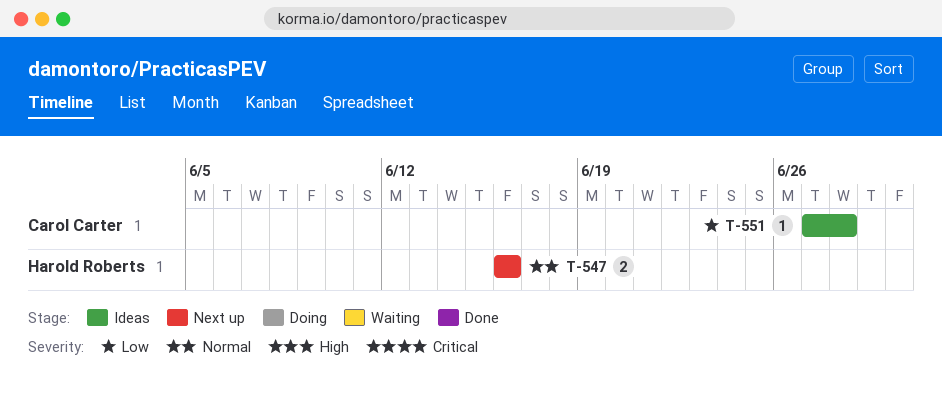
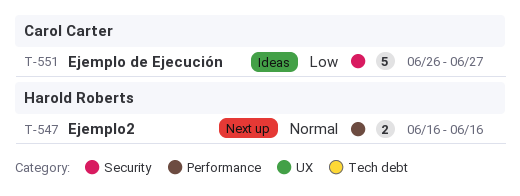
T-551, estimate: 1 -> 5
T-551, start: Jun 27 -> Jun 26
T-551, due: Jun 28 -> Jun 27

